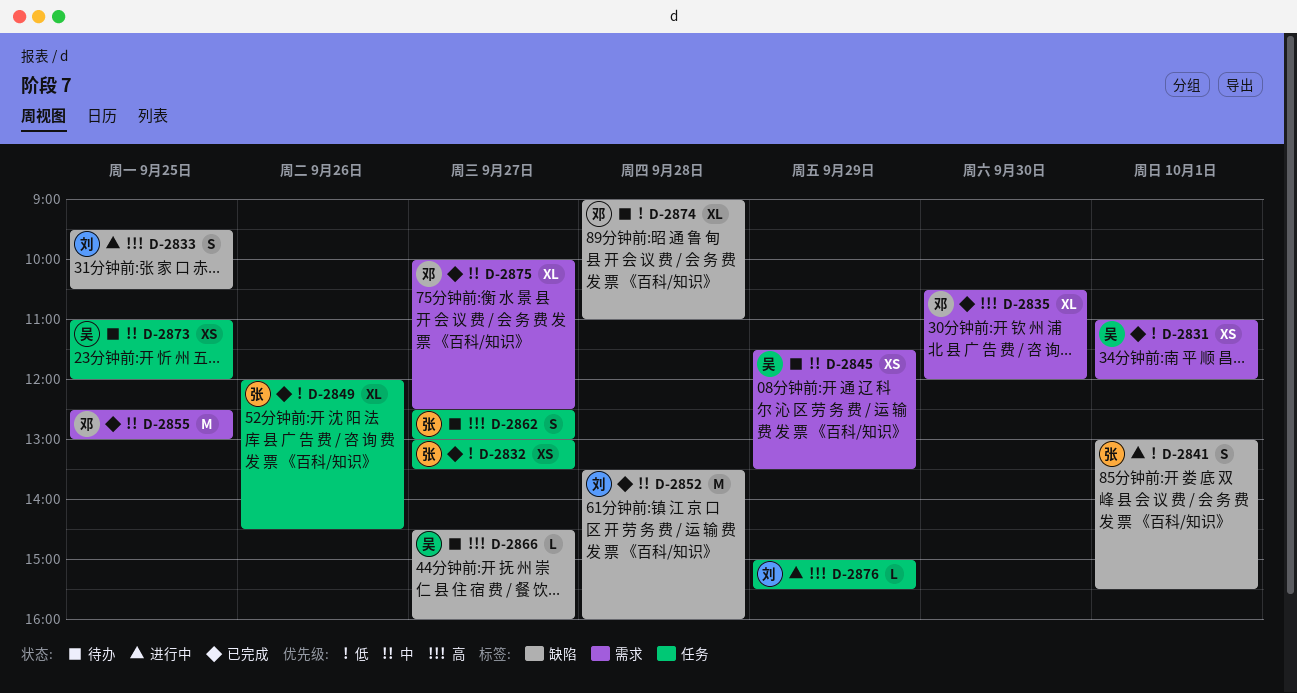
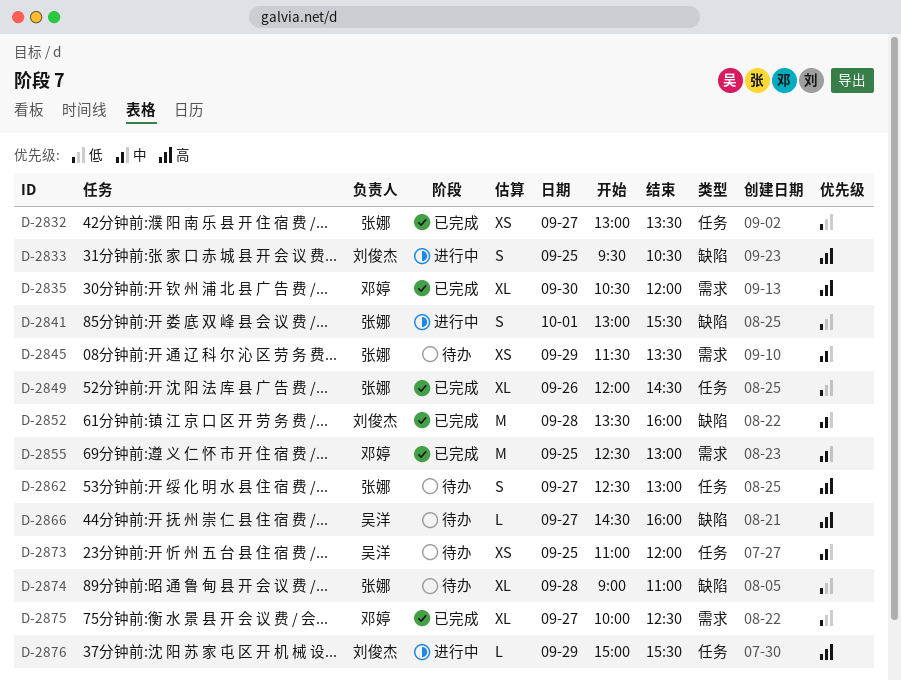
D-2831: present -> none
D-2845, owner: 吴洋 -> 张娜
D-2874, owner: 邓婷 -> 张娜
D-2875, priority: 中 -> 低

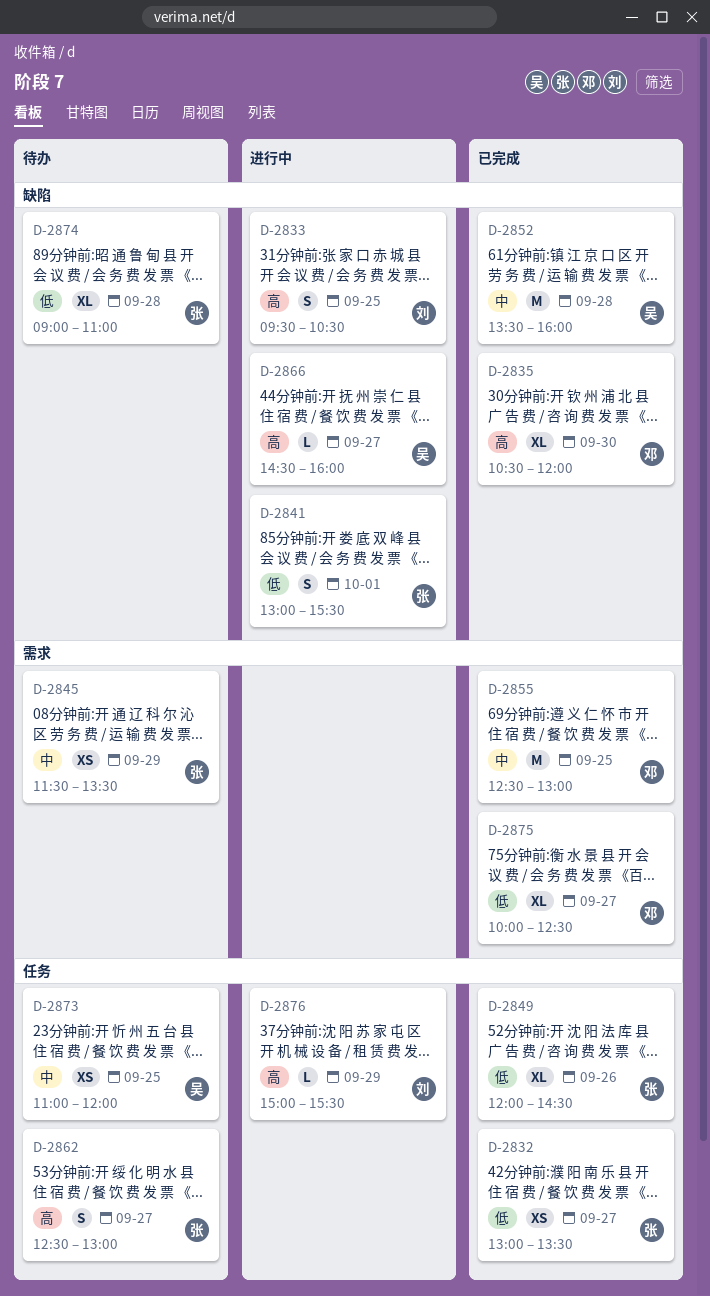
D-2835, label: 需求 -> 缺陷
D-2852, owner: 刘俊杰 -> 吴洋
D-2866, status: 待办 -> 进行中

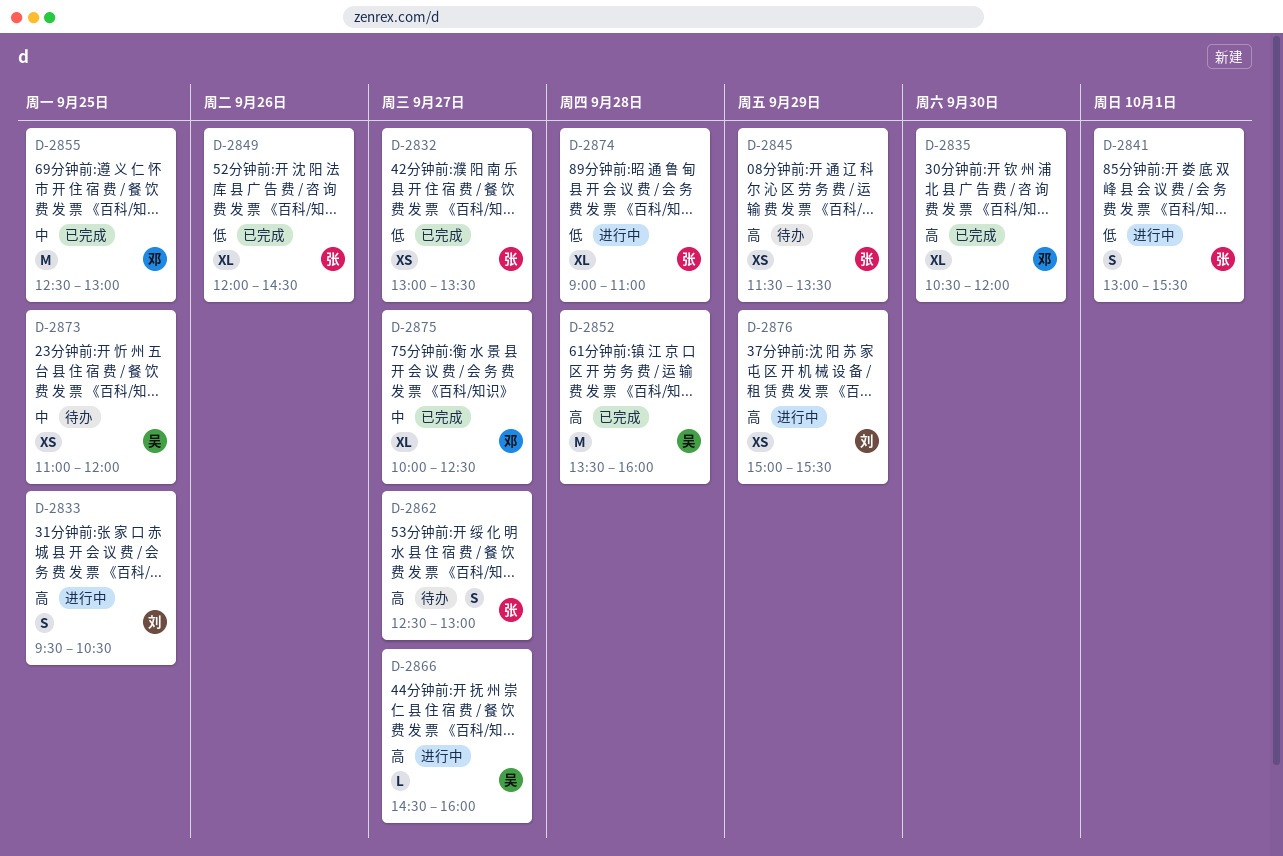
D-2845, priority: 中 -> 高
D-2852, priority: 中 -> 高
D-2874, status: 待办 -> 进行中
D-2875, priority: 低 -> 中
D-2876, estimate: L -> XS

